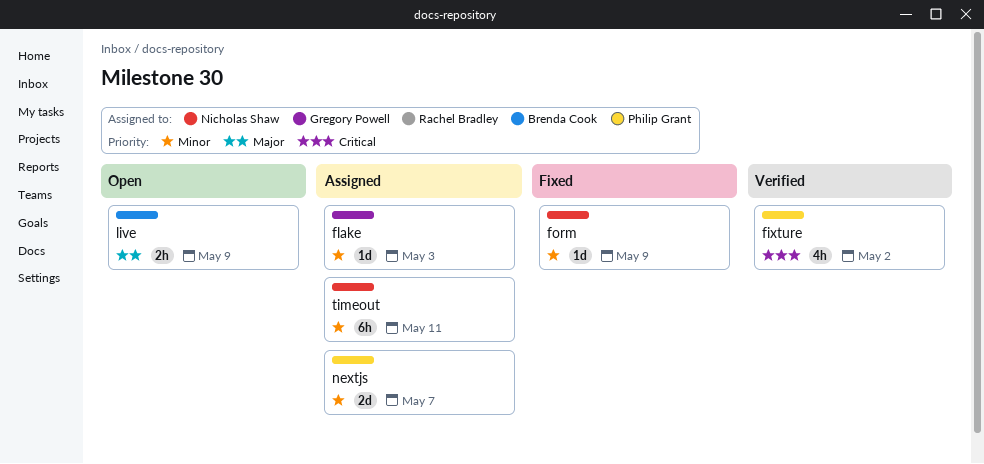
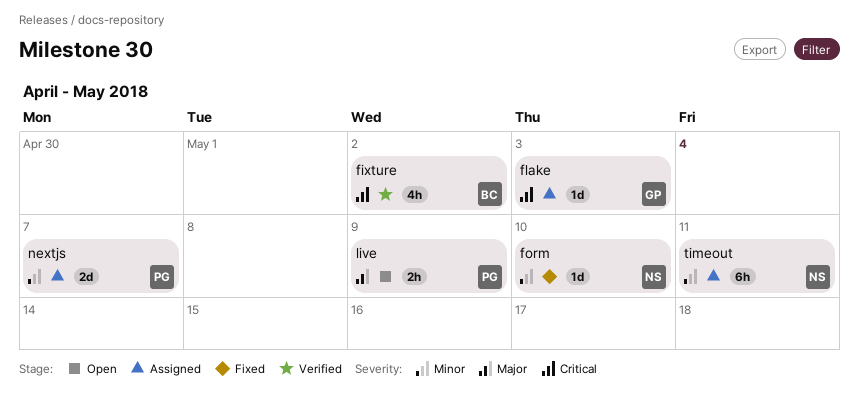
fixture, owner: Philip Grant -> Brenda Cook
flake, priority: Minor -> Critical
form, due: May 9 -> May 10
live, owner: Brenda Cook -> Philip Grant

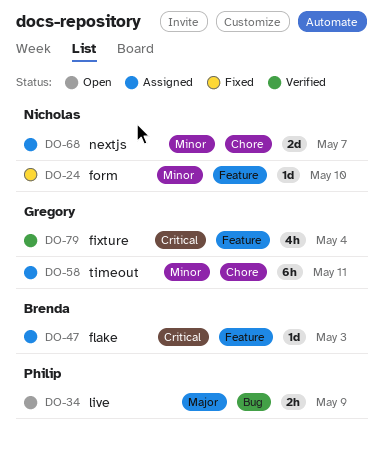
fixture, owner: Brenda -> Gregory
fixture, due: May 2 -> May 4
flake, owner: Gregory -> Brenda
nextjs, owner: Philip -> Nicholas
timeout, owner: Nicholas -> Gregory

